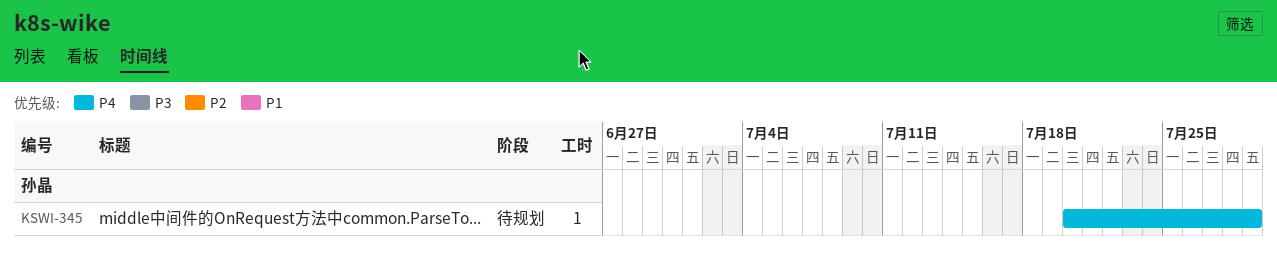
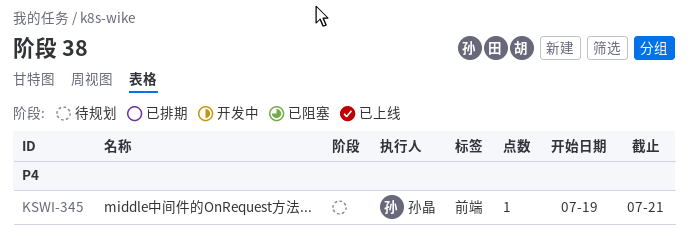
KSWI-345, start: Jul 20 -> Jul 19
KSWI-345, due: Jul 29 -> Jul 21

